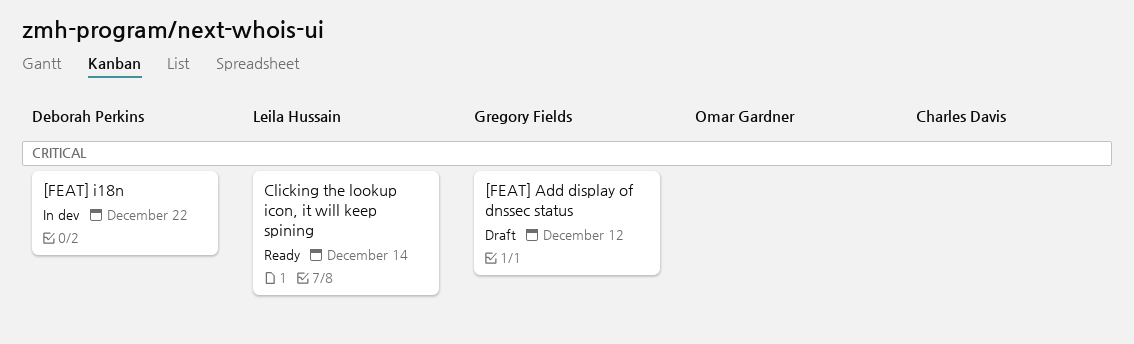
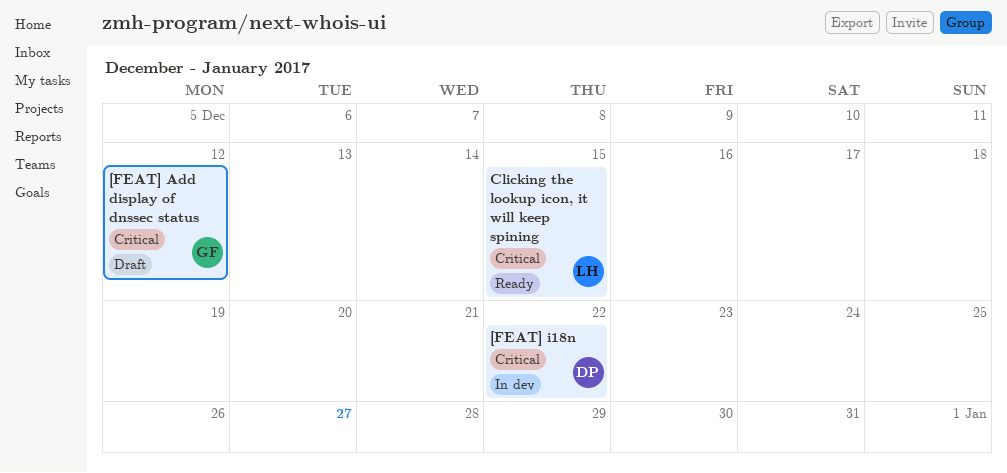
Clicking the lookup icon, it will keep spining, due: Dec 14 -> Dec 15

